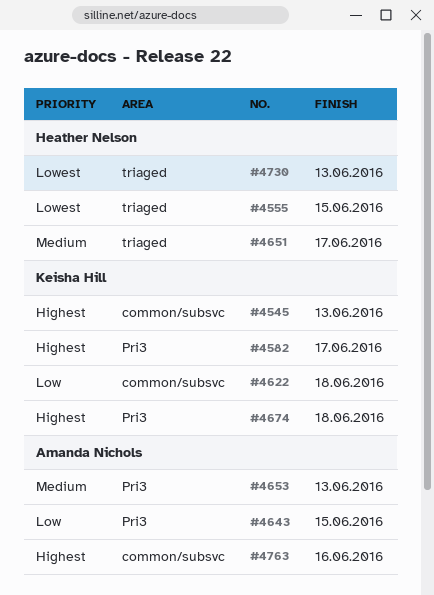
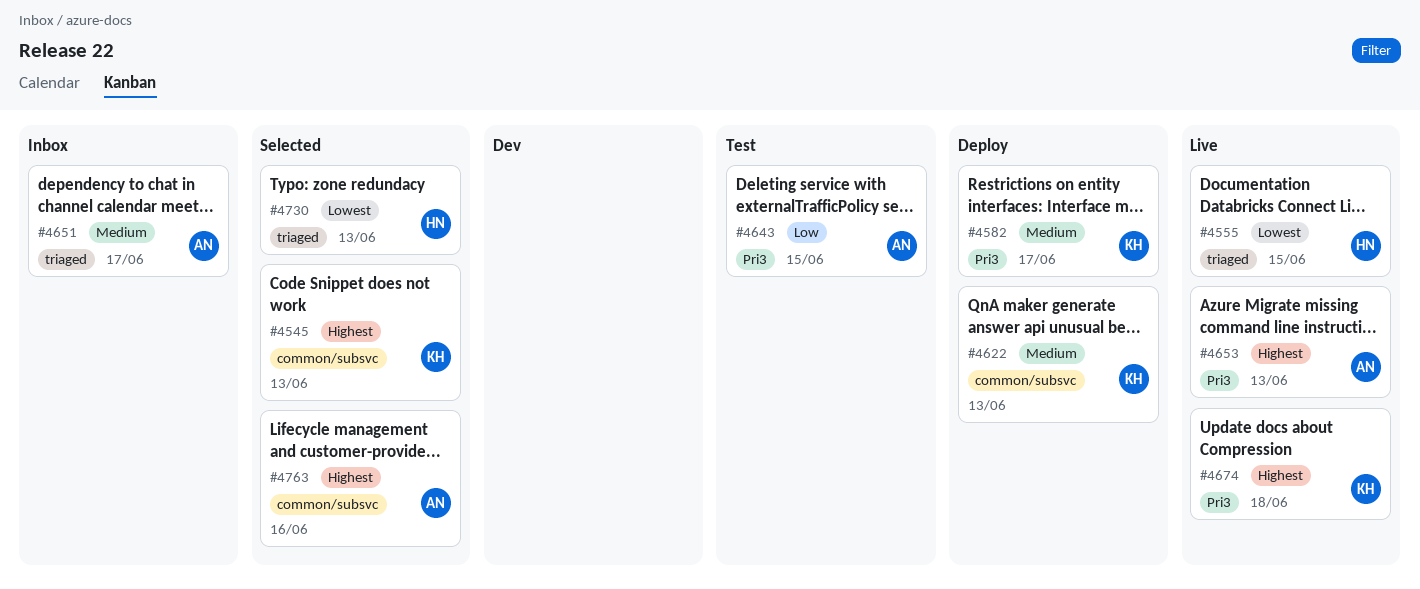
#4582, priority: Highest -> Medium
#4622, priority: Low -> Medium
#4622, due: Jun 18 -> Jun 13
#4651, owner: Heather Nelson -> Amanda Nichols
#4653, priority: Medium -> Highest

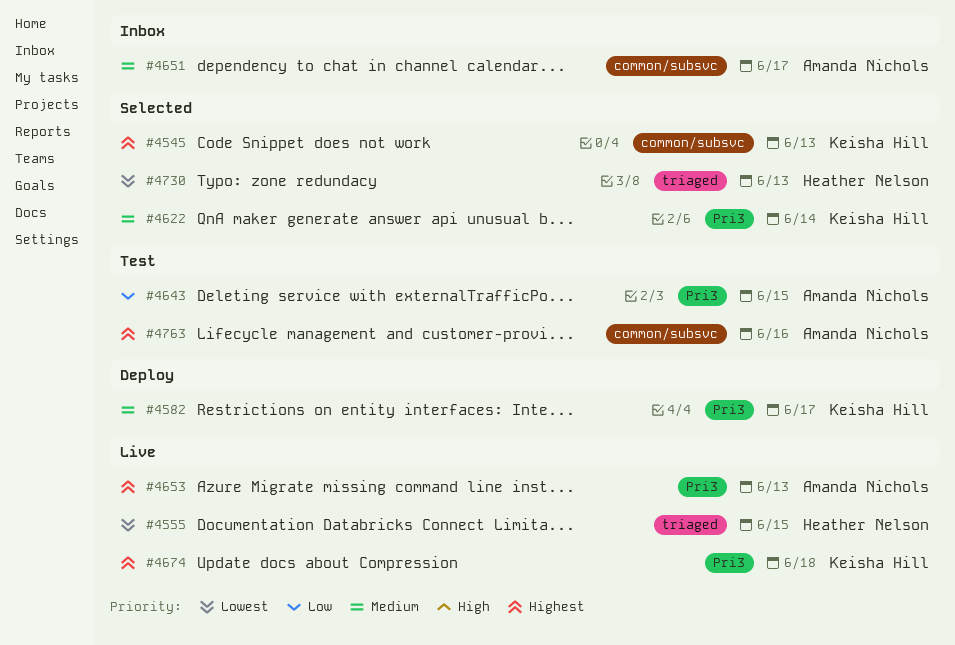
#4622, status: Deploy -> Selected
#4622, label: common/subsvc -> Pri3
#4622, due: Jun 13 -> Jun 14
#4651, label: triaged -> common/subsvc
#4763, status: Selected -> Test

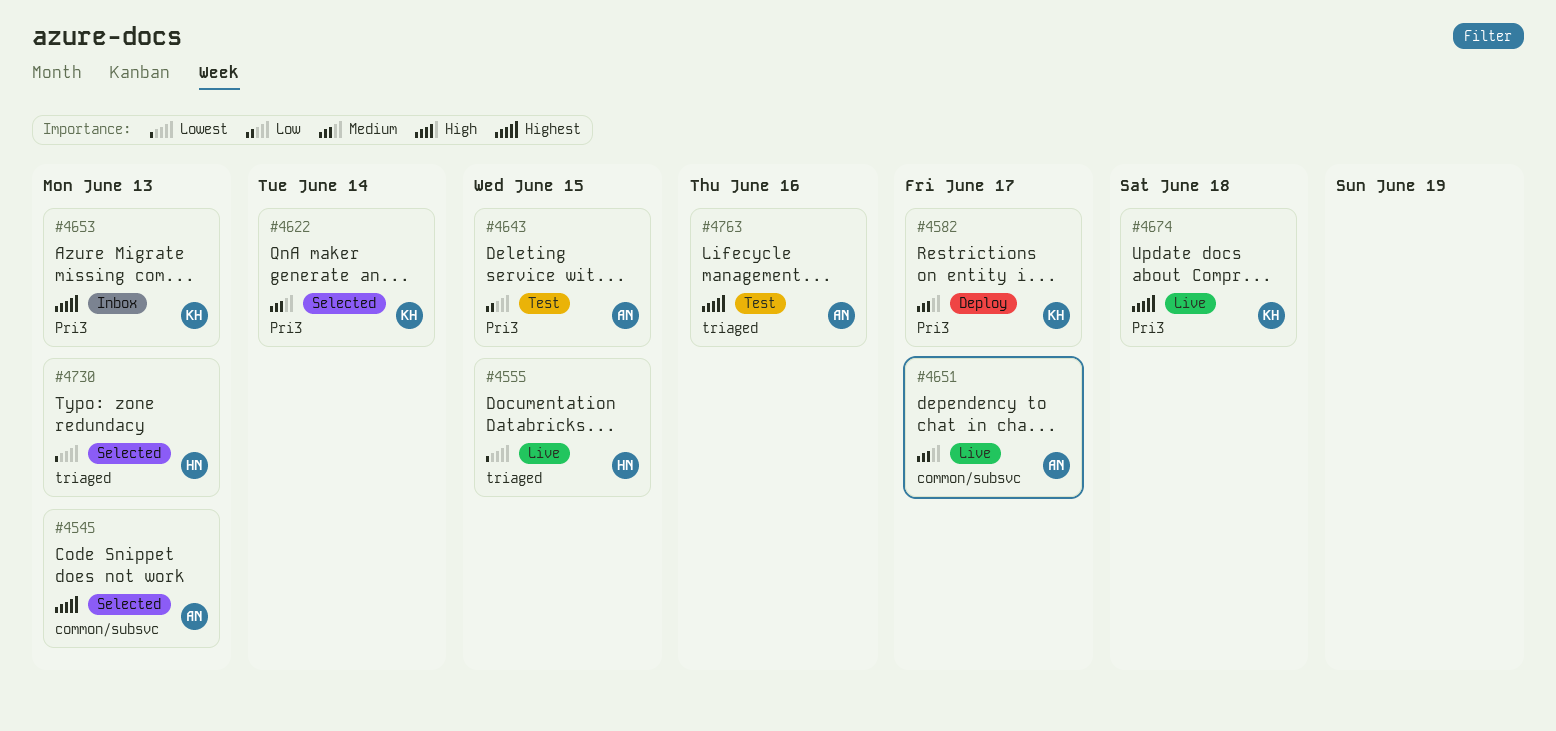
#4545, owner: Keisha Hill -> Amanda Nichols
#4651, status: Inbox -> Live
#4653, status: Live -> Inbox
#4653, owner: Amanda Nichols -> Keisha Hill
#4763, label: common/subsvc -> triaged

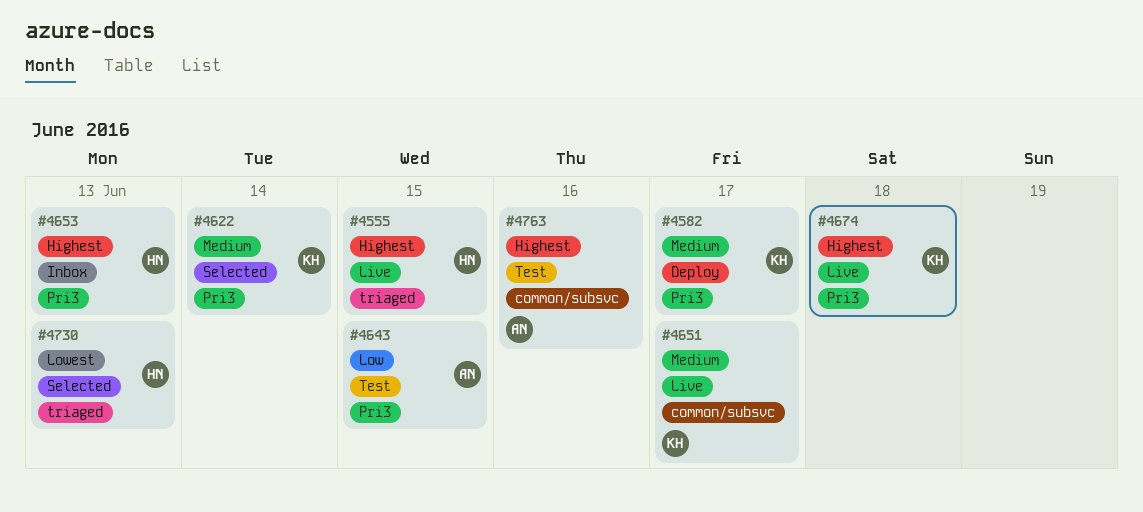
#4545: present -> none
#4555, priority: Lowest -> Highest
#4651, owner: AN -> KH
#4653, owner: KH -> HN
#4763, label: triaged -> common/subsvc

